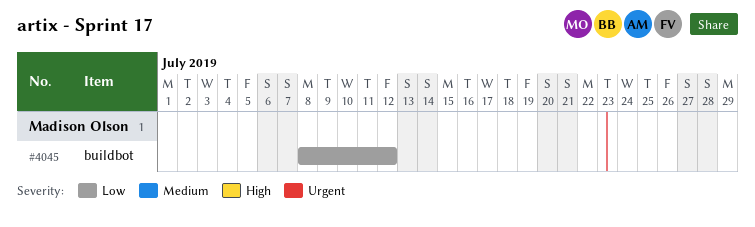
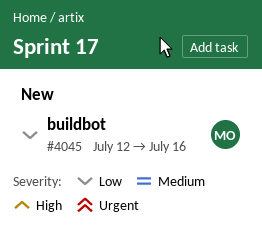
#4045, start: Jul 8 -> Jul 12
#4045, due: Jul 12 -> Jul 16

